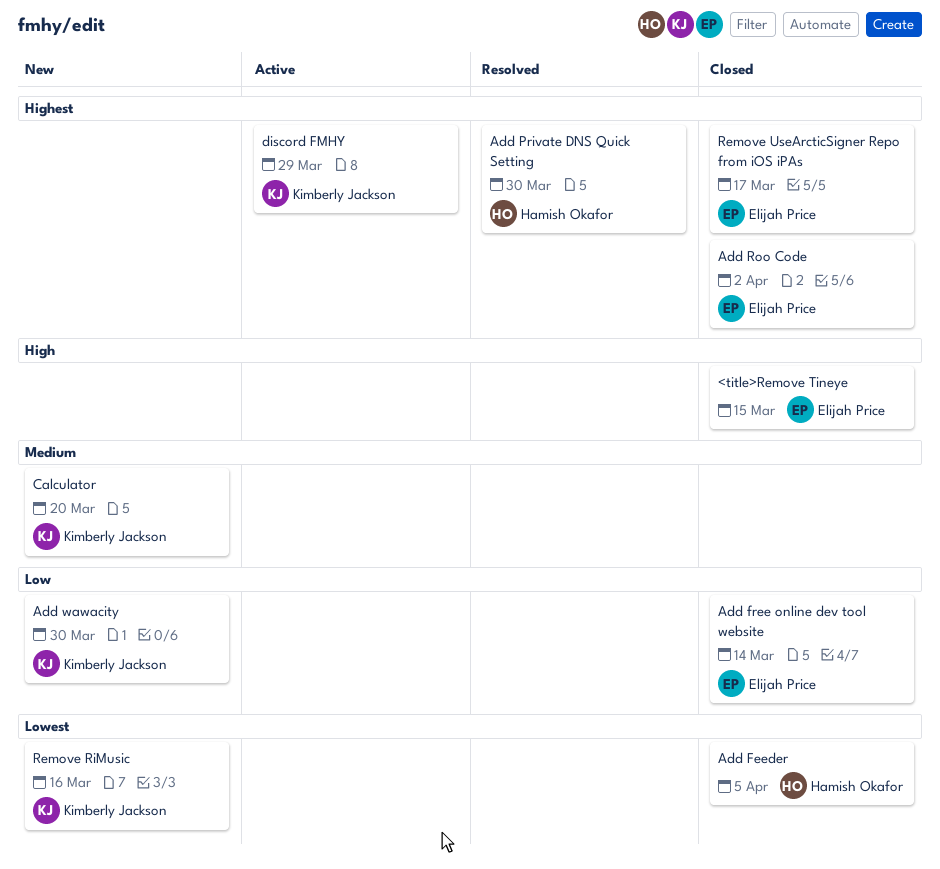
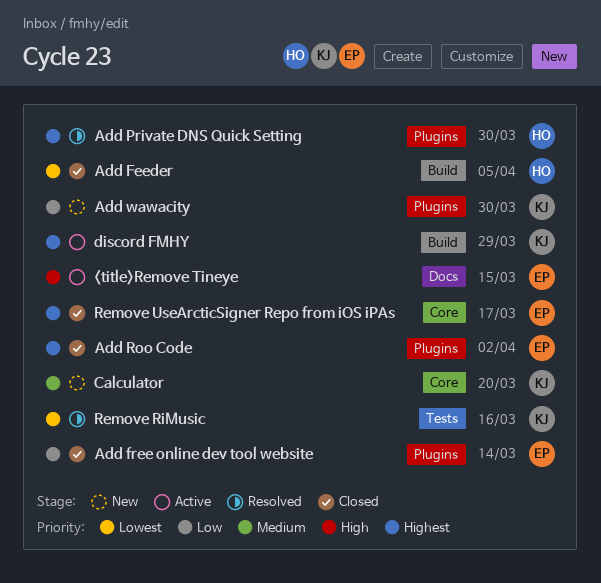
<title>Remove Tineye, status: Closed -> Active
Remove RiMusic, status: New -> Resolved

